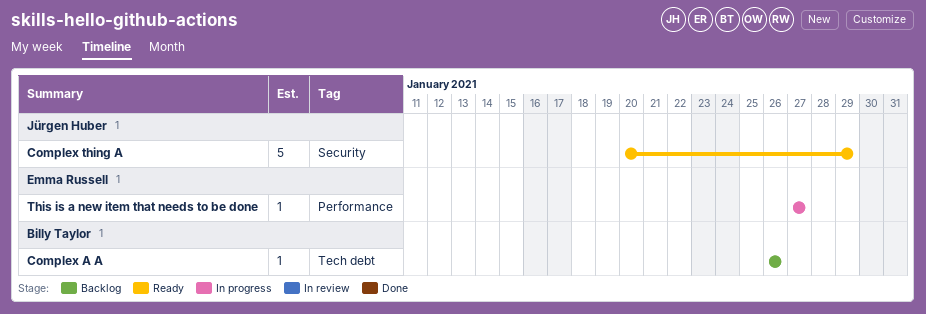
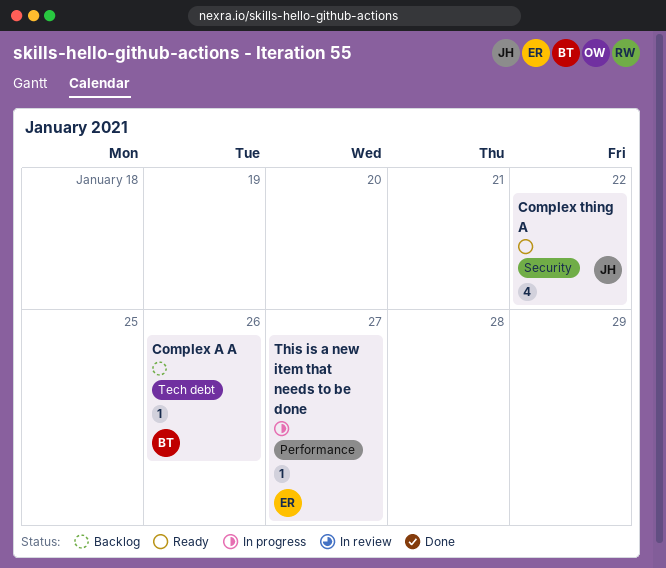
Complex thing A, estimate: 5 -> 4
Complex thing A, due: Jan 29 -> Jan 22

